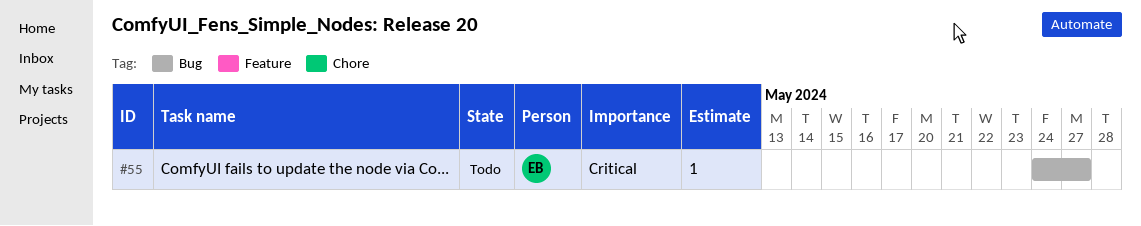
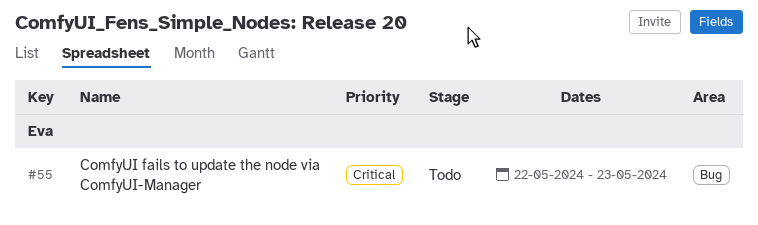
#55, start: May 24 -> May 22
#55, due: May 27 -> May 23

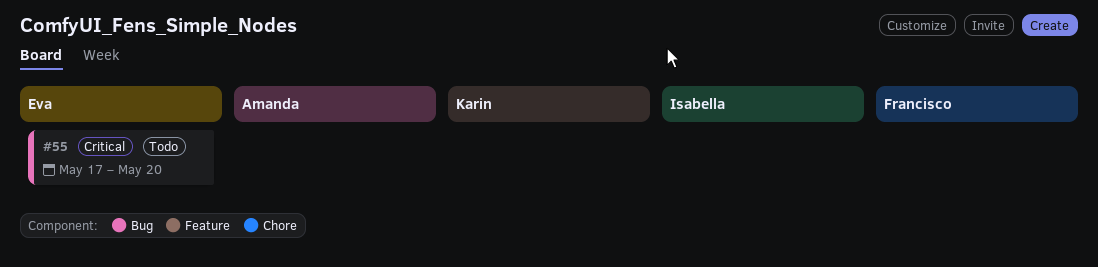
#55, start: May 22 -> May 17
#55, due: May 23 -> May 20

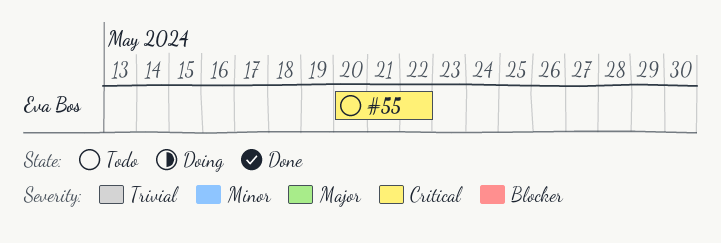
#55, start: May 17 -> May 20
#55, due: May 20 -> May 22

